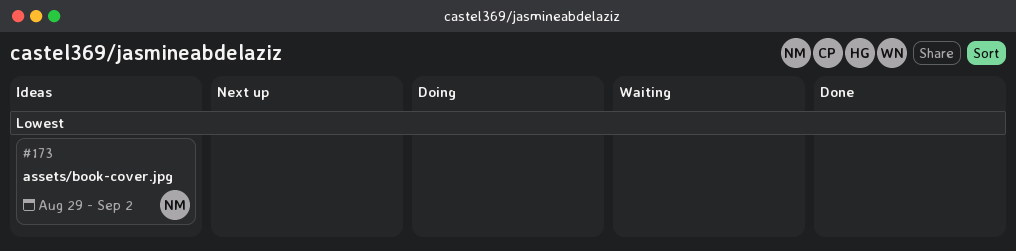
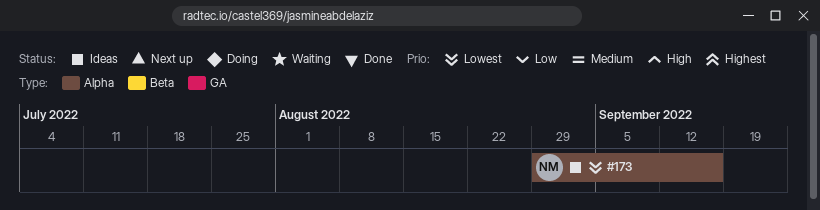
#173, due: Sep 2 -> Sep 16

